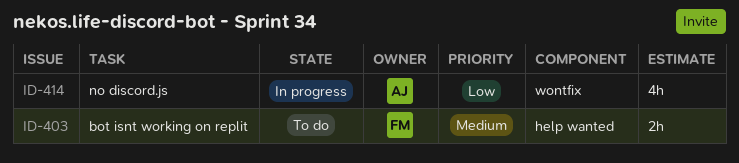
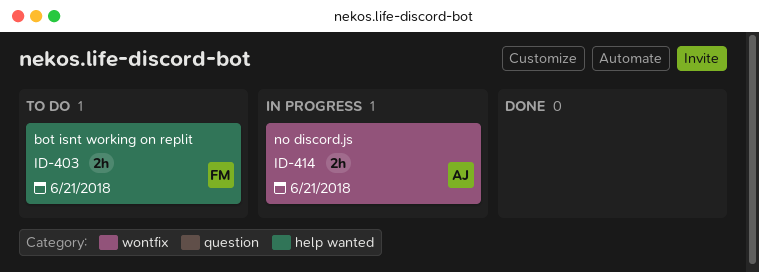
ID-414, estimate: 4h -> 2h

